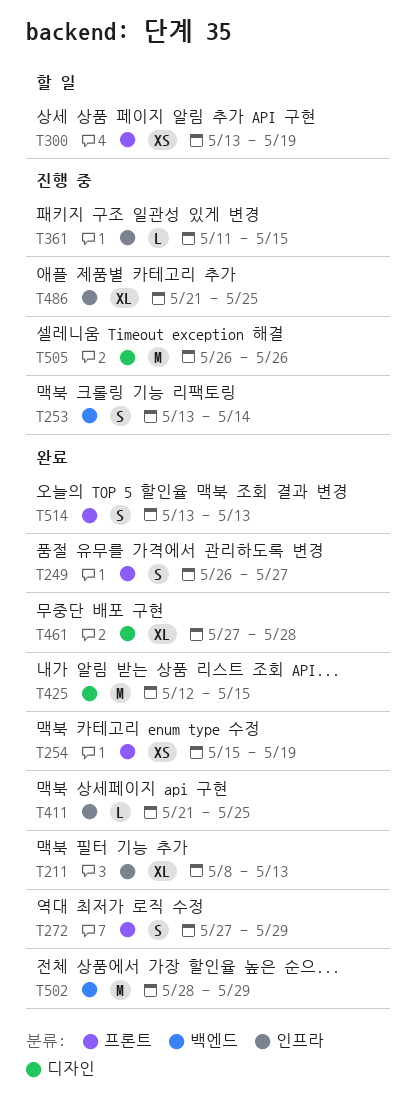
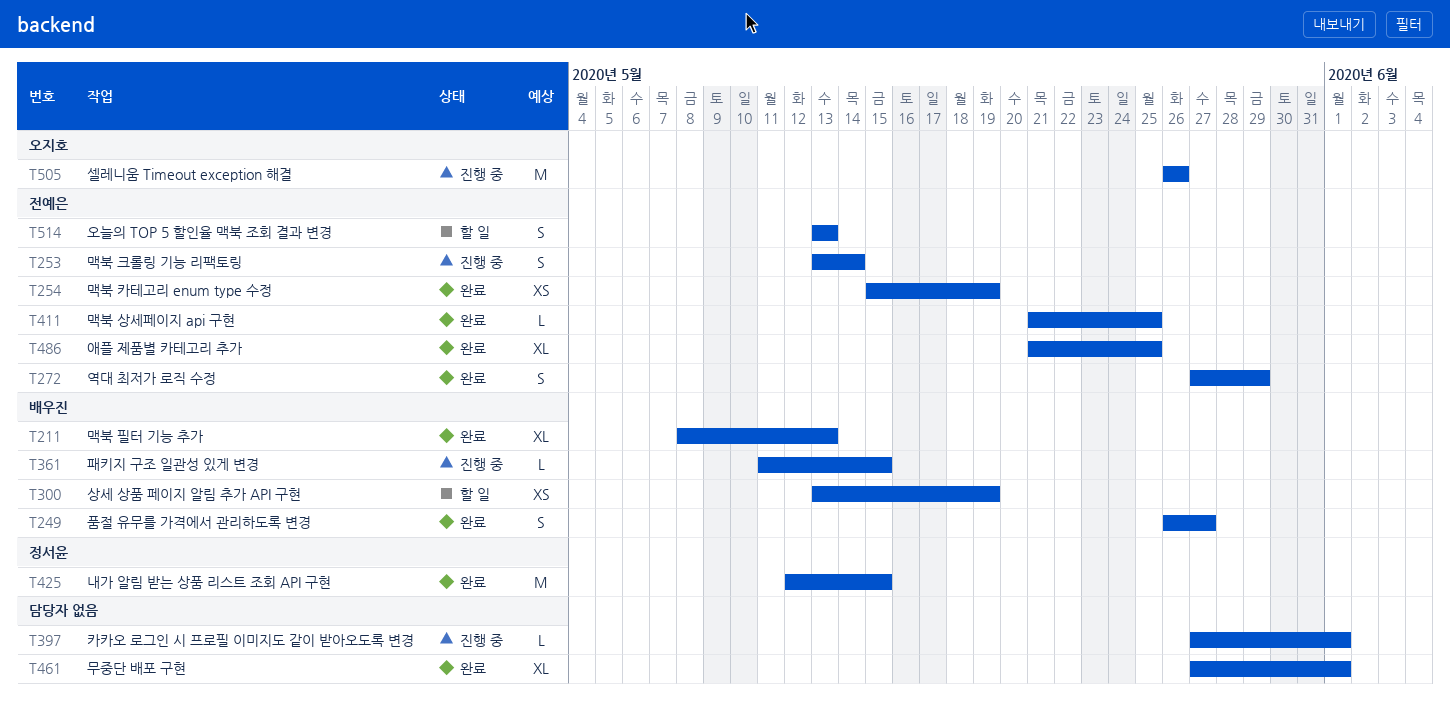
T397: none -> present
T461, due: May 28 -> Jun 1
T486, status: 진행 중 -> 완료
T502: present -> none
T514, status: 완료 -> 할 일

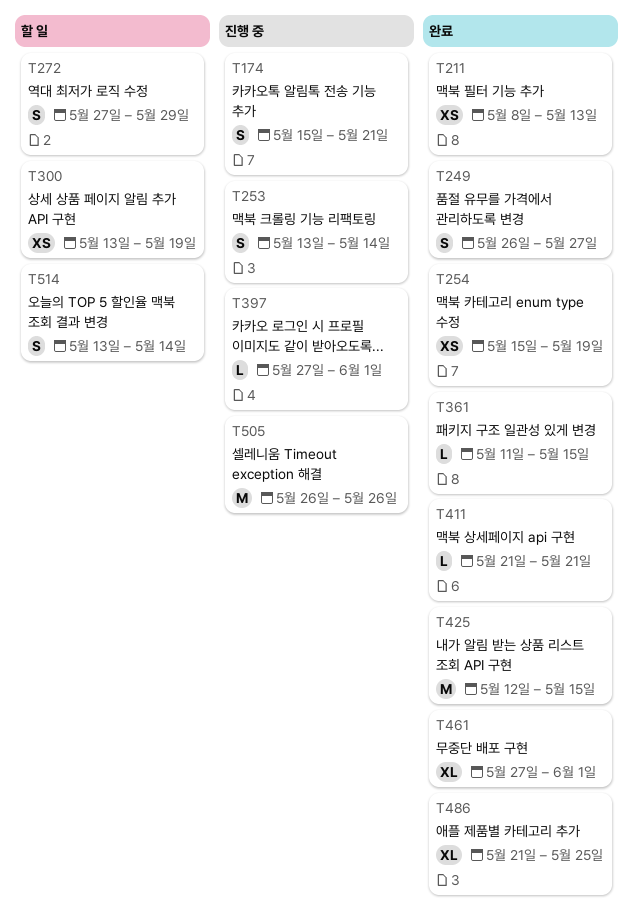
T174: none -> present
T211, estimate: XL -> XS
T272, status: 완료 -> 할 일
T361, status: 진행 중 -> 완료
T411, due: May 25 -> May 21
T514, due: May 13 -> May 14

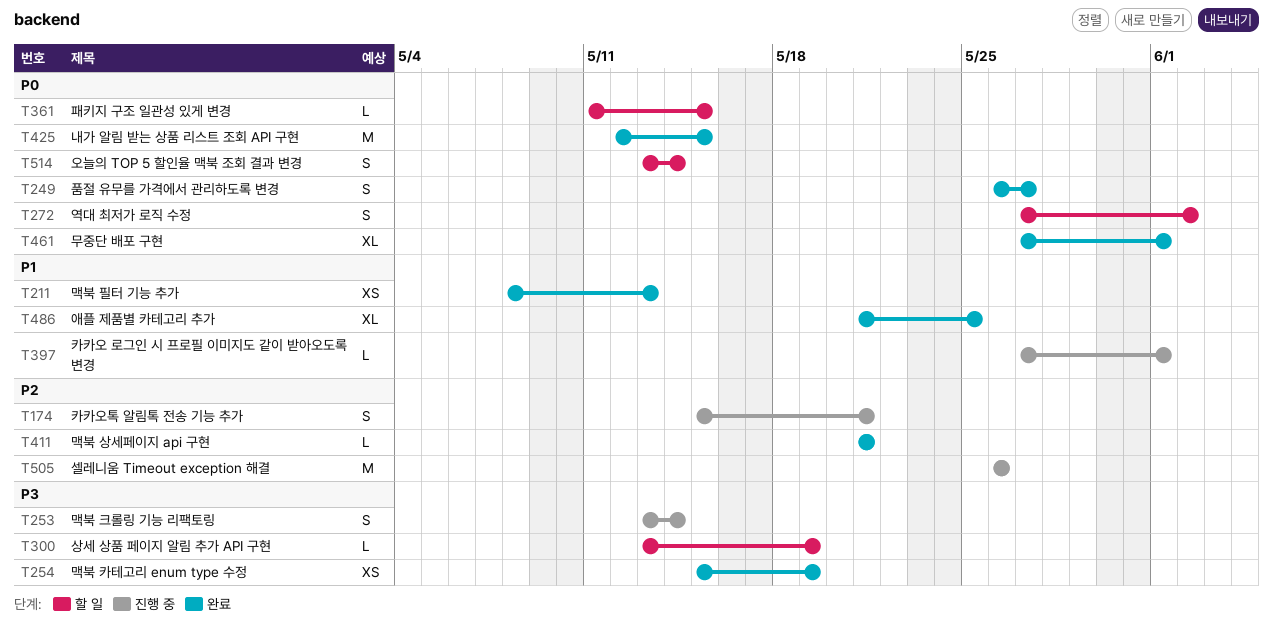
T272, due: May 29 -> Jun 2
T300, estimate: XS -> L
T361, status: 완료 -> 할 일

